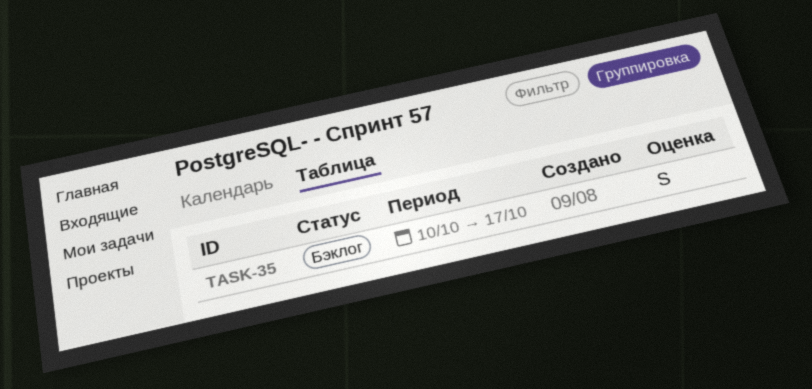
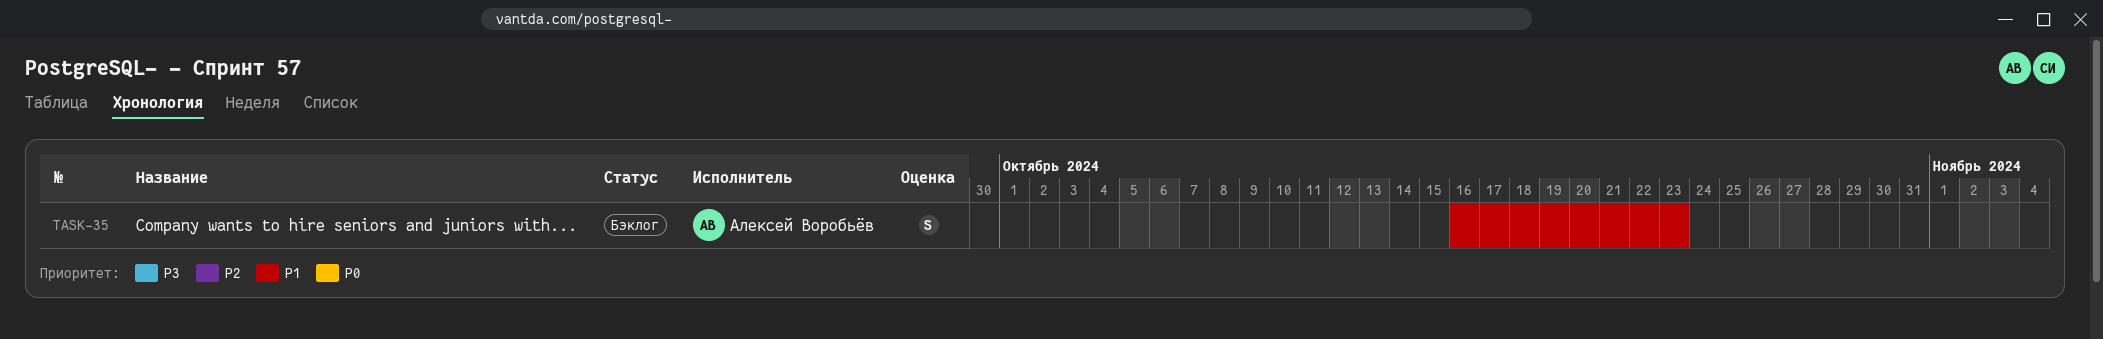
TASK-35, start: Oct 10 -> Oct 16
TASK-35, due: Oct 17 -> Oct 23

